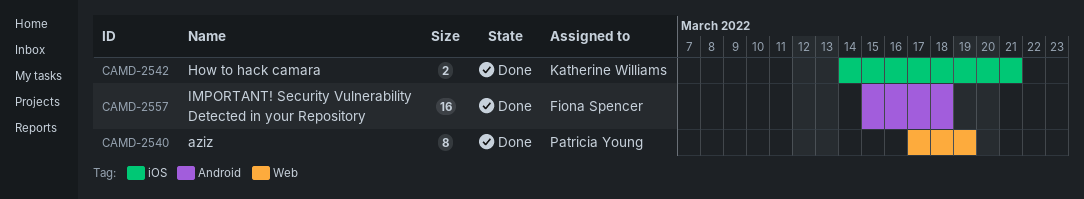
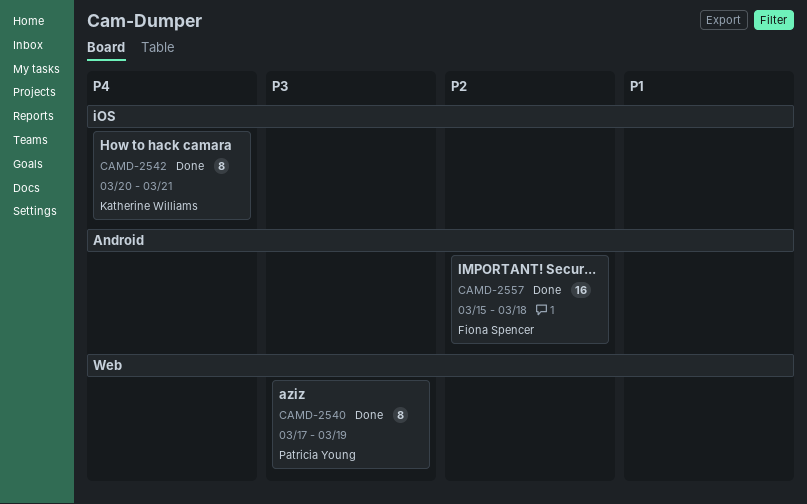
CAMD-2542, estimate: 2 -> 8
CAMD-2542, start: Mar 14 -> Mar 20

